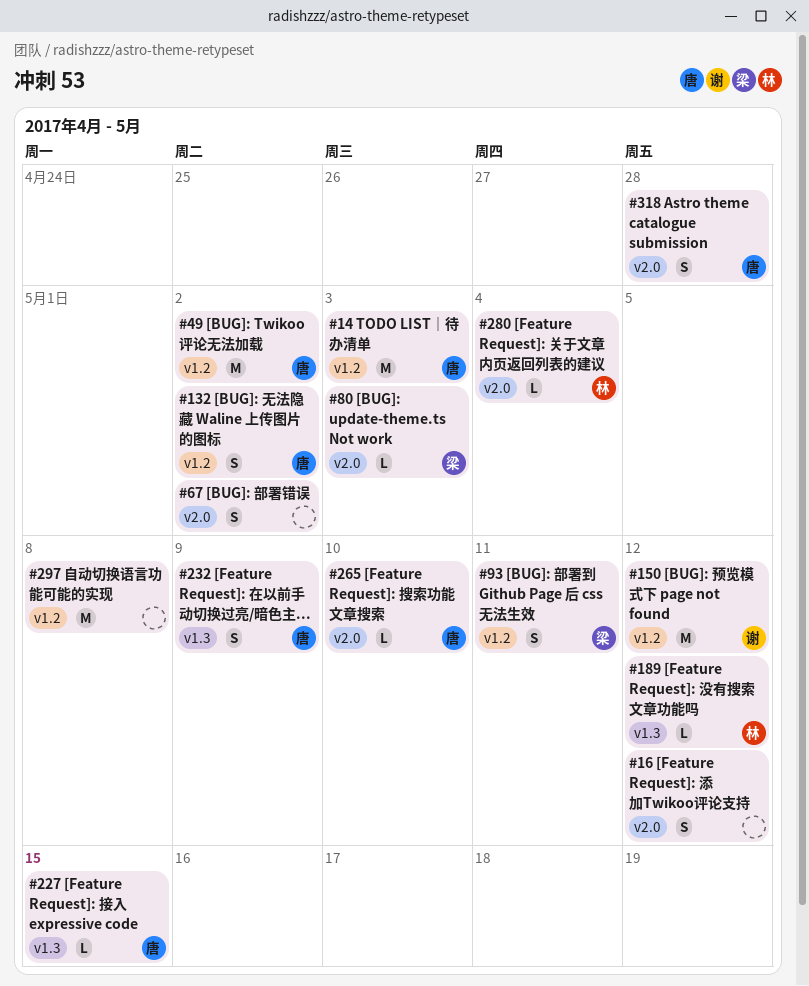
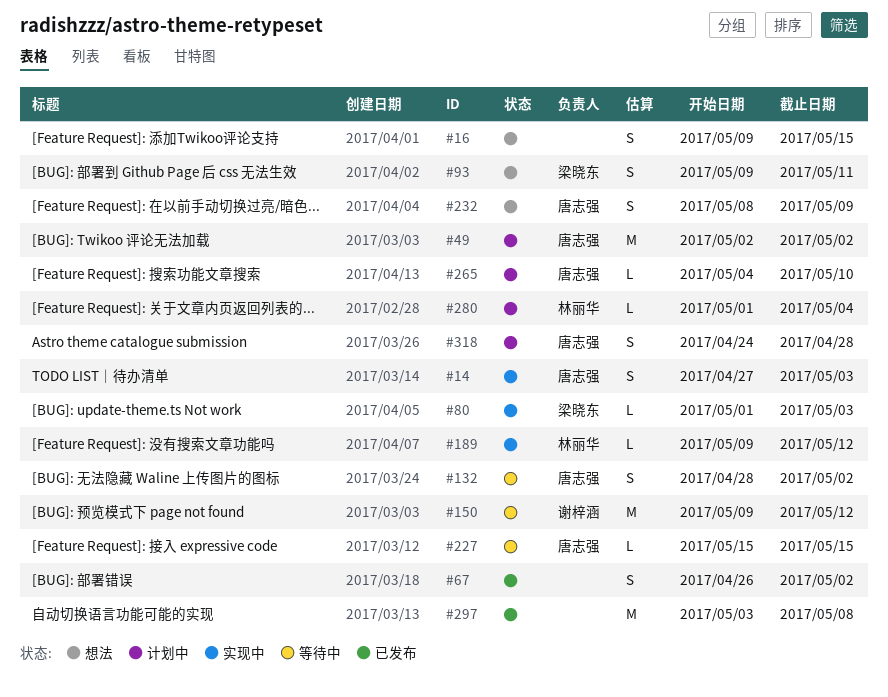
#14, estimate: M -> S
#16, due: May 12 -> May 15

